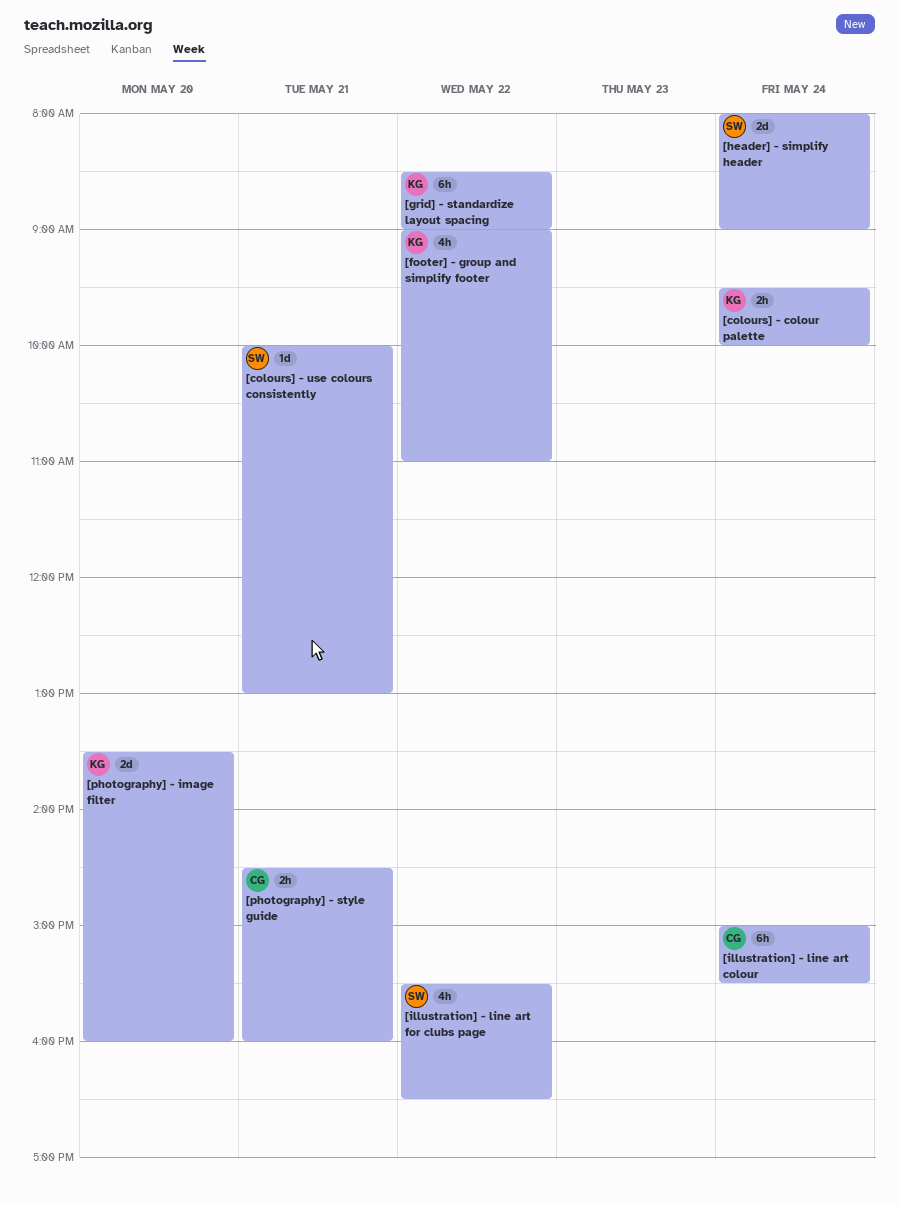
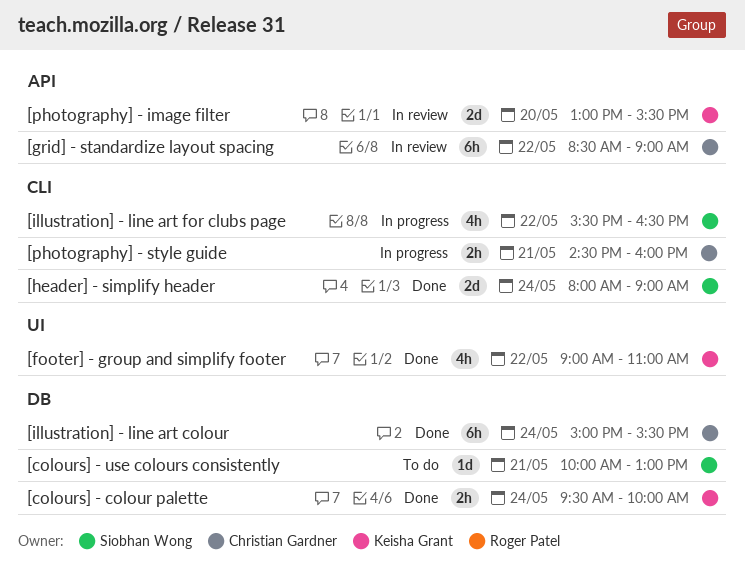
[grid] - standardize layout spacing, owner: Keisha Grant -> Christian Gardner
[photography] - image filter, begins: 13:30 -> 13:00
[photography] - image filter, ends: 16:00 -> 15:30

